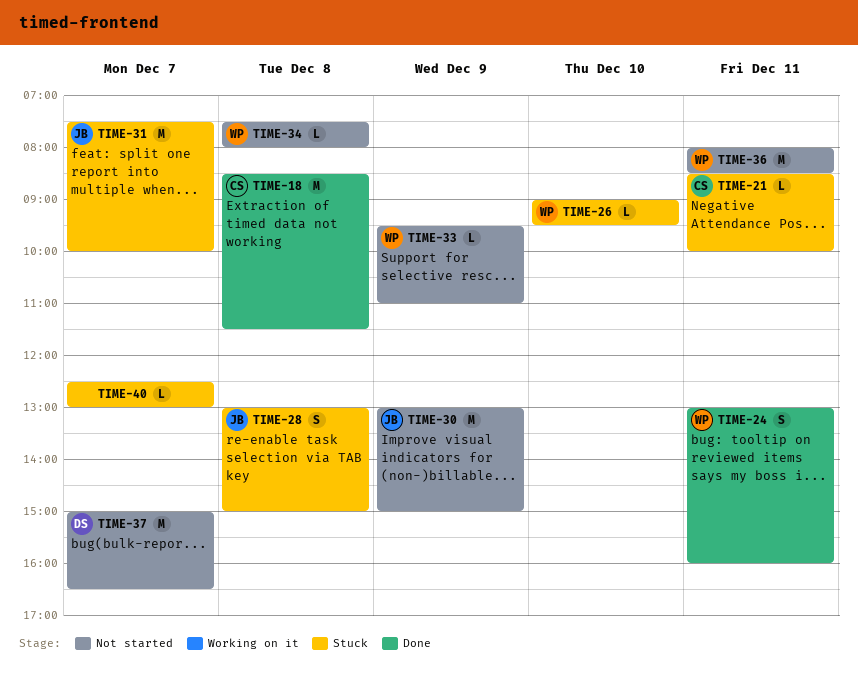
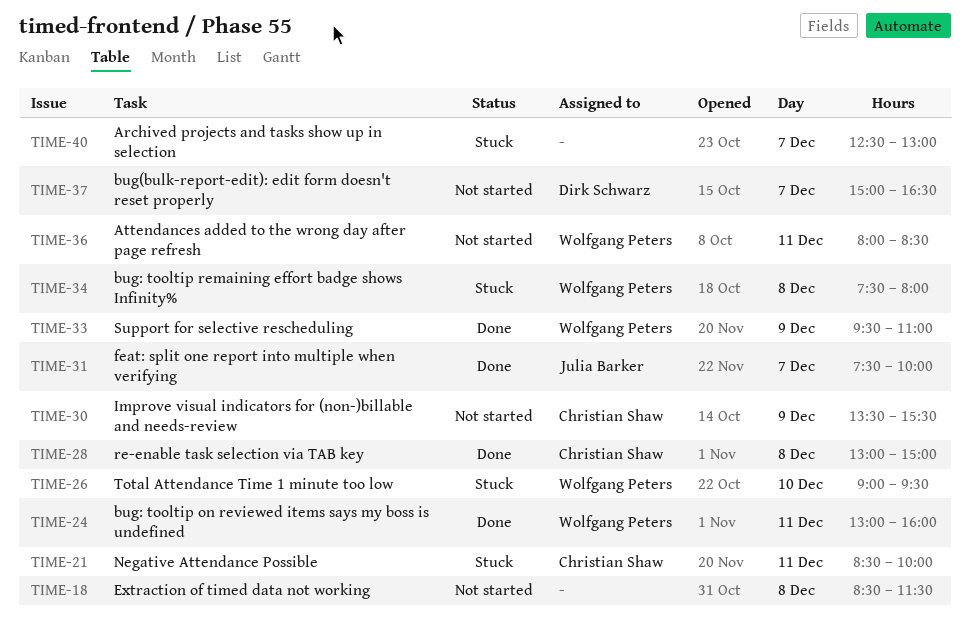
TIME-18, status: Done -> Not started
TIME-18, owner: Christian Shaw -> none
TIME-28, status: Stuck -> Done
TIME-28, owner: Julia Barker -> Christian Shaw
TIME-30, owner: Julia Barker -> Christian Shaw
TIME-30, begins: 13:00 -> 13:30
TIME-30, ends: 15:00 -> 15:30
TIME-31, status: Stuck -> Done
TIME-33, status: Not started -> Done
TIME-34, status: Not started -> Stuck

